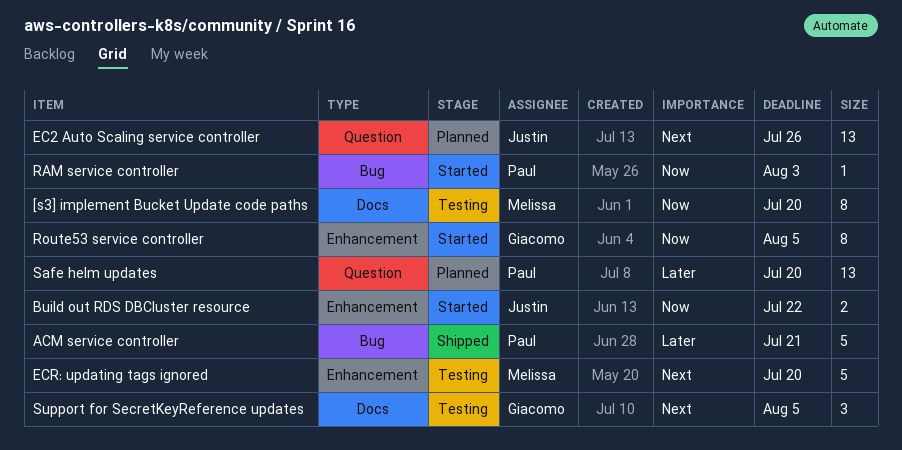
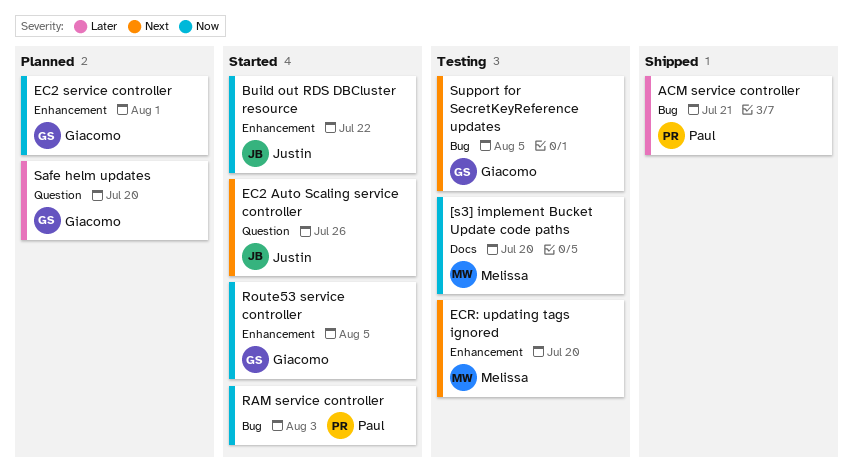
EC2 Auto Scaling service controller, status: Planned -> Started
EC2 service controller: none -> present
Safe helm updates, owner: Paul -> Giacomo
Support for SecretKeyReference updates, label: Docs -> Bug

